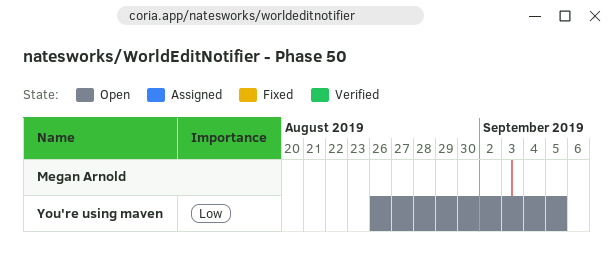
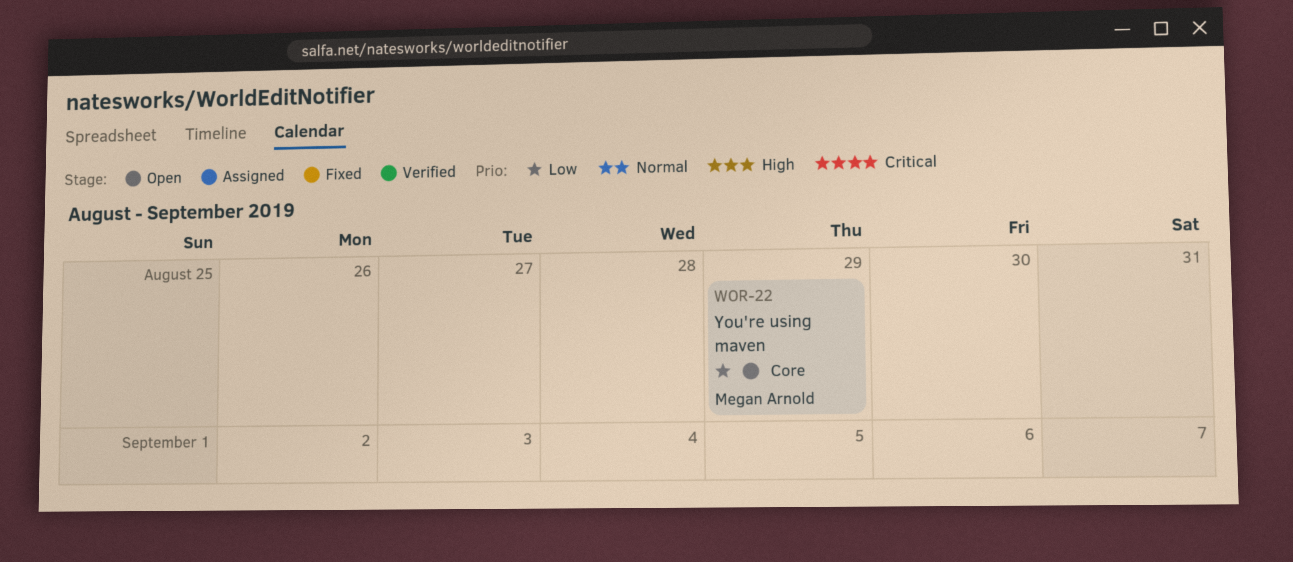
You're using maven, due: Sep 5 -> Aug 29

